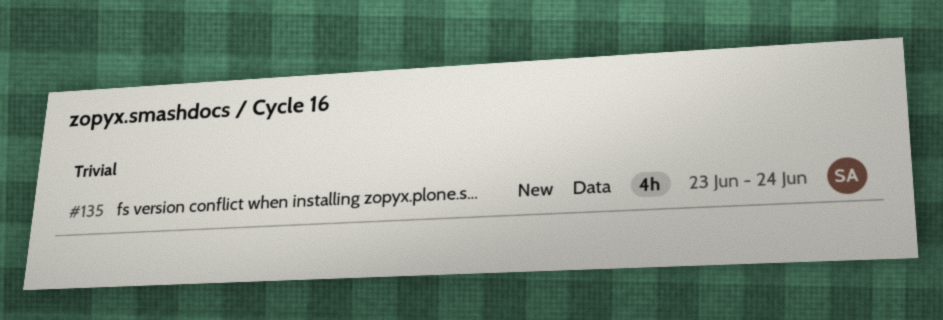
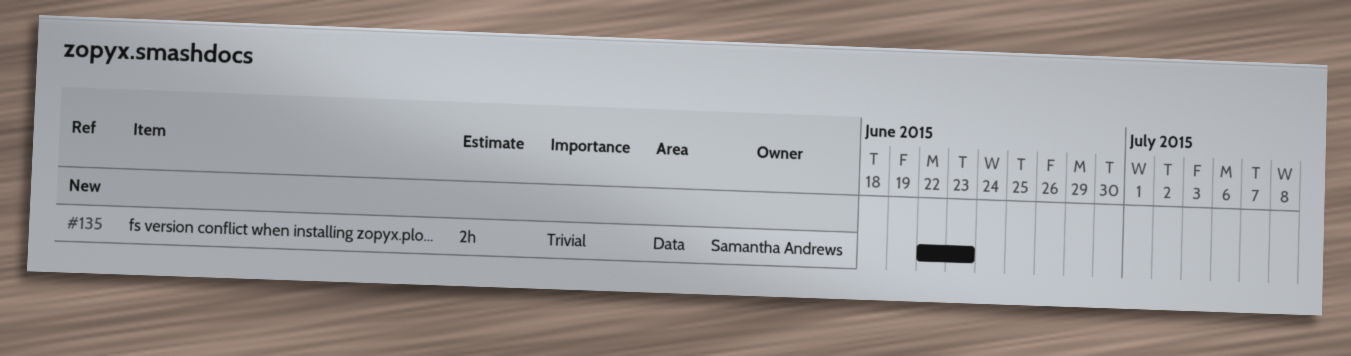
#135, estimate: 4h -> 2h
#135, start: Jun 23 -> Jun 22
#135, due: Jun 24 -> Jun 23

